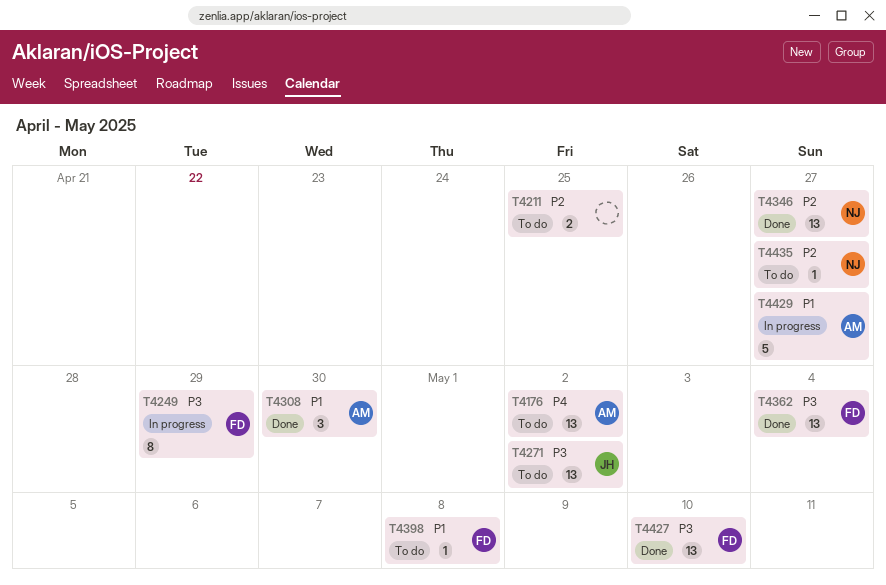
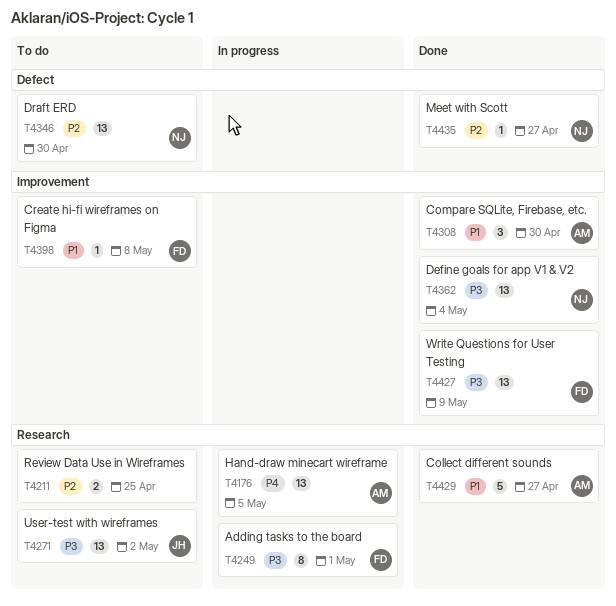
T4176, status: To do -> In progress
T4176, due: May 2 -> May 5
T4249, due: Apr 29 -> May 1
T4346, status: Done -> To do
T4346, due: Apr 27 -> Apr 30
T4362, owner: FD -> NJ
T4427, due: May 10 -> May 9
T4429, status: In progress -> Done
T4435, status: To do -> Done

